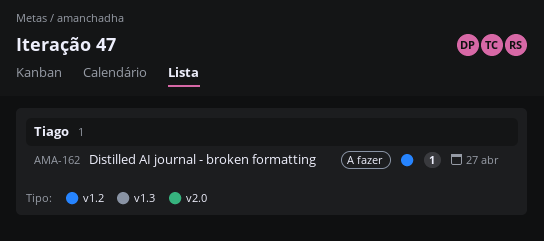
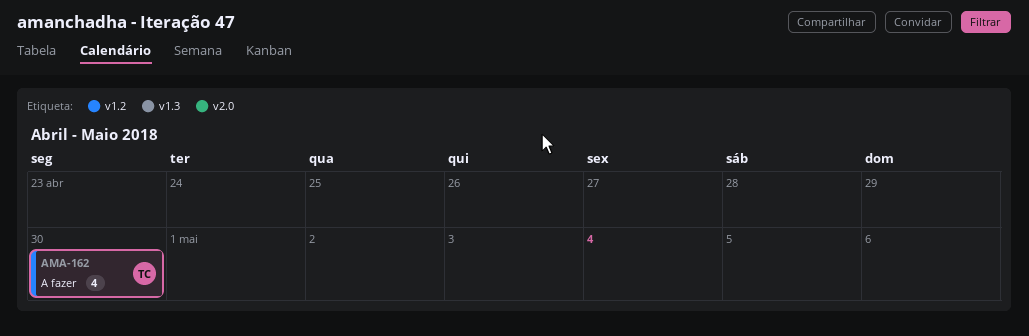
AMA-162, estimate: 1 -> 4
AMA-162, due: Apr 27 -> Apr 30

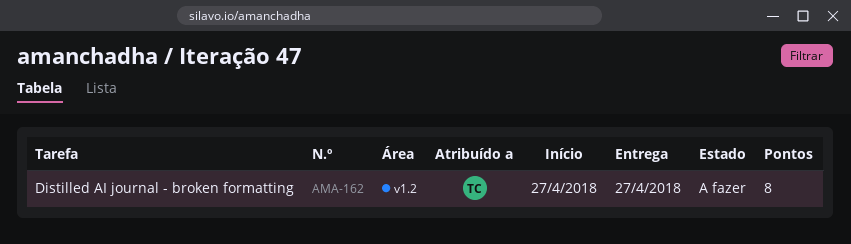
AMA-162, estimate: 4 -> 8
AMA-162, due: Apr 30 -> Apr 27

